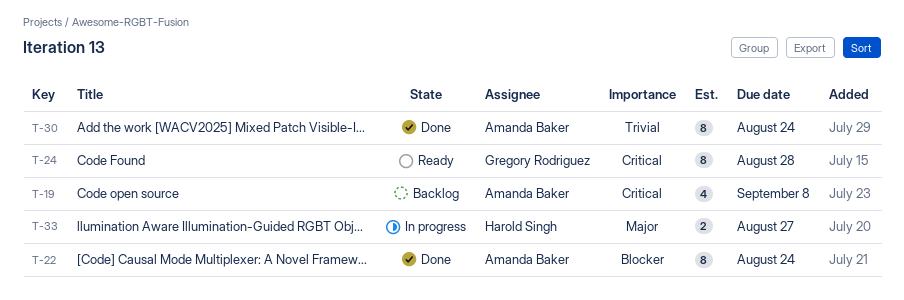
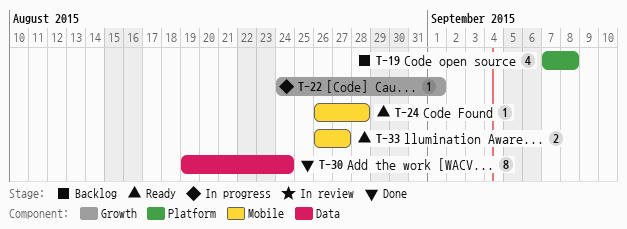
T-22, status: Done -> In progress
T-22, estimate: 8 -> 1
T-22, due: Aug 24 -> Sep 1
T-24, estimate: 8 -> 1
T-33, status: In progress -> Ready

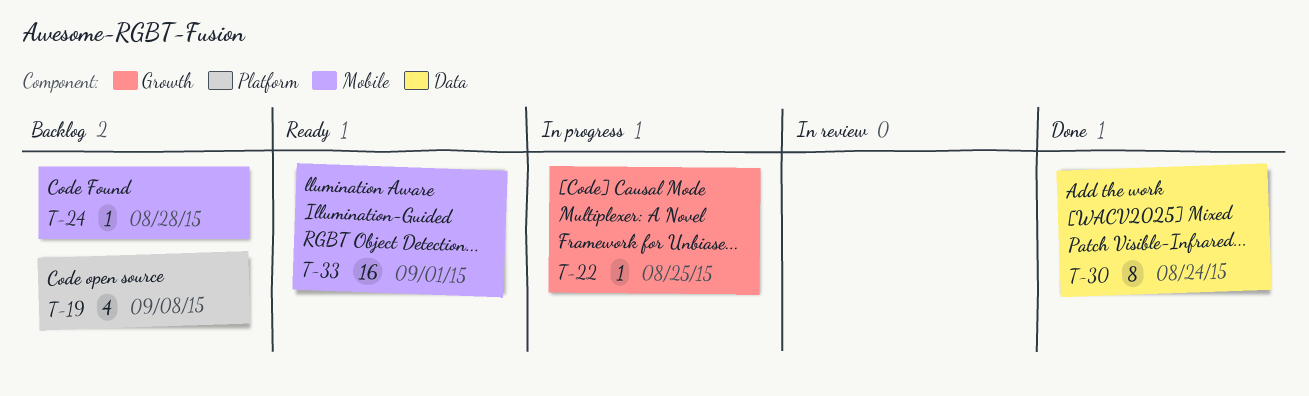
T-22, due: Sep 1 -> Aug 25
T-24, status: Ready -> Backlog
T-33, estimate: 2 -> 16
T-33, due: Aug 27 -> Sep 1

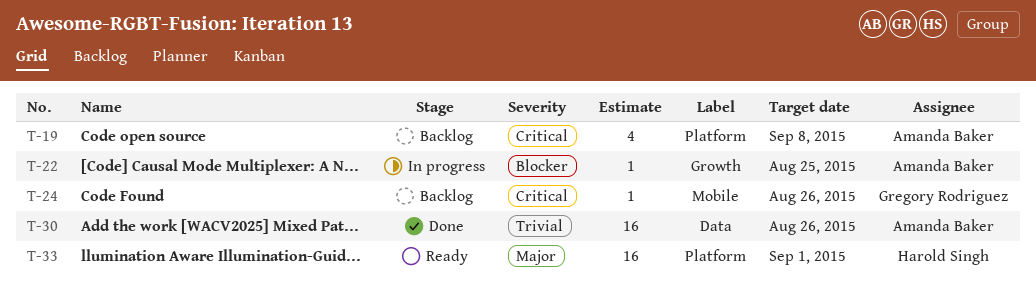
T-24, due: Aug 28 -> Aug 26
T-30, estimate: 8 -> 16
T-30, due: Aug 24 -> Aug 26
T-33, label: Mobile -> Platform

